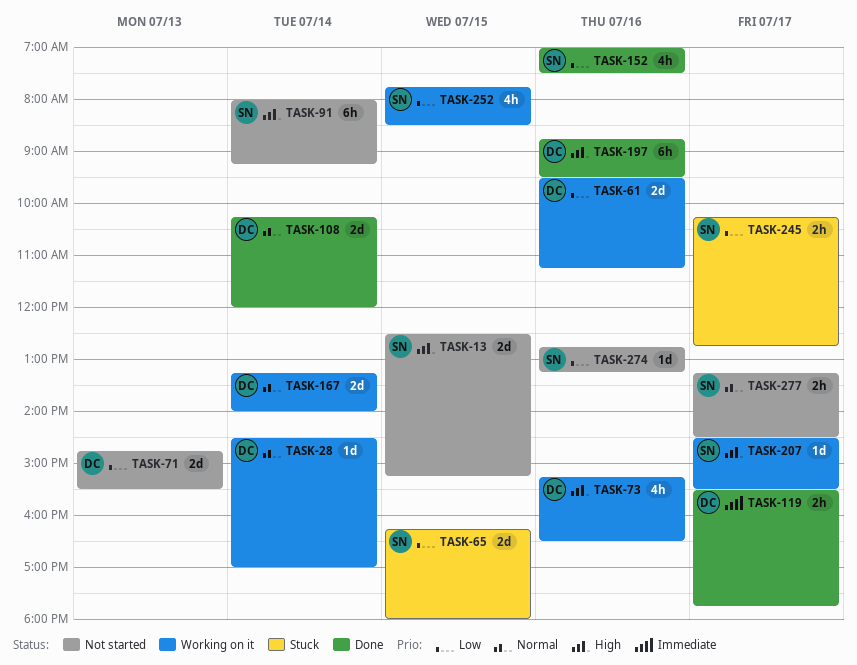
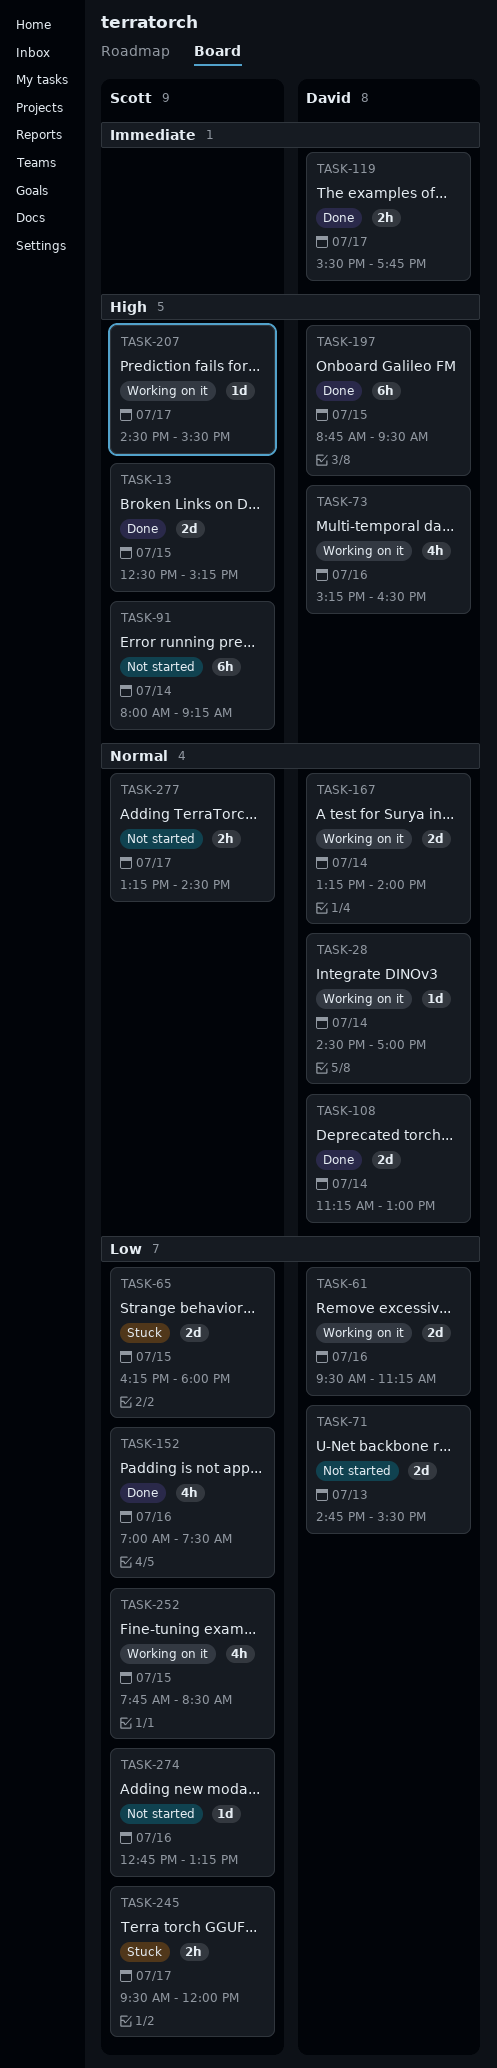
TASK-13, status: Not started -> Done
TASK-108, begins: 10:15 -> 11:15
TASK-108, ends: 12:00 -> 13:00
TASK-197, day: Jul 16 -> Jul 15
TASK-245, begins: 10:15 -> 09:30
TASK-245, ends: 12:45 -> 12:00

